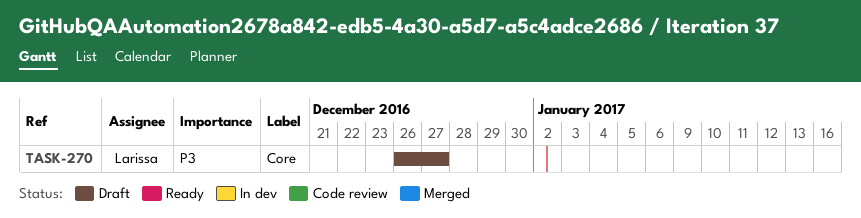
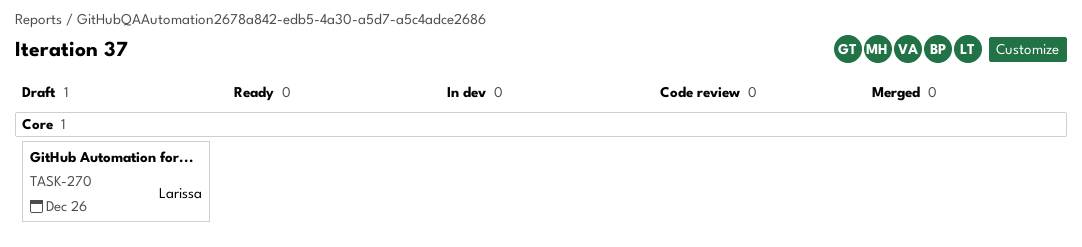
TASK-270, due: Dec 27 -> Dec 26

